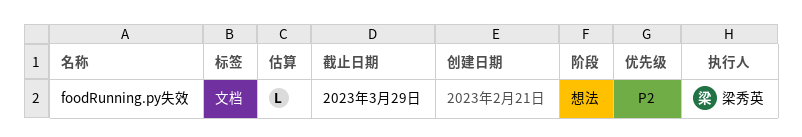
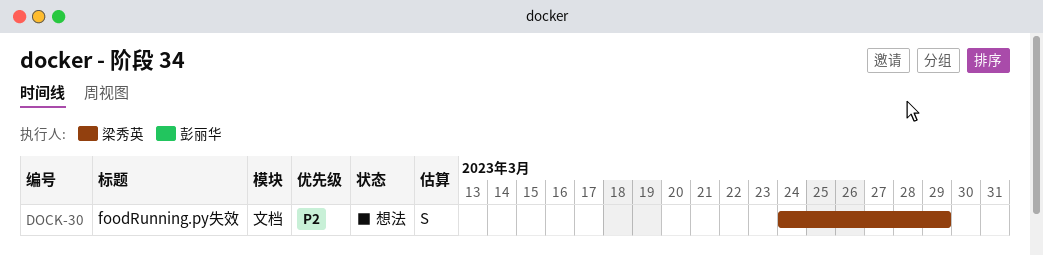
foodRunning.py失效, estimate: L -> S

